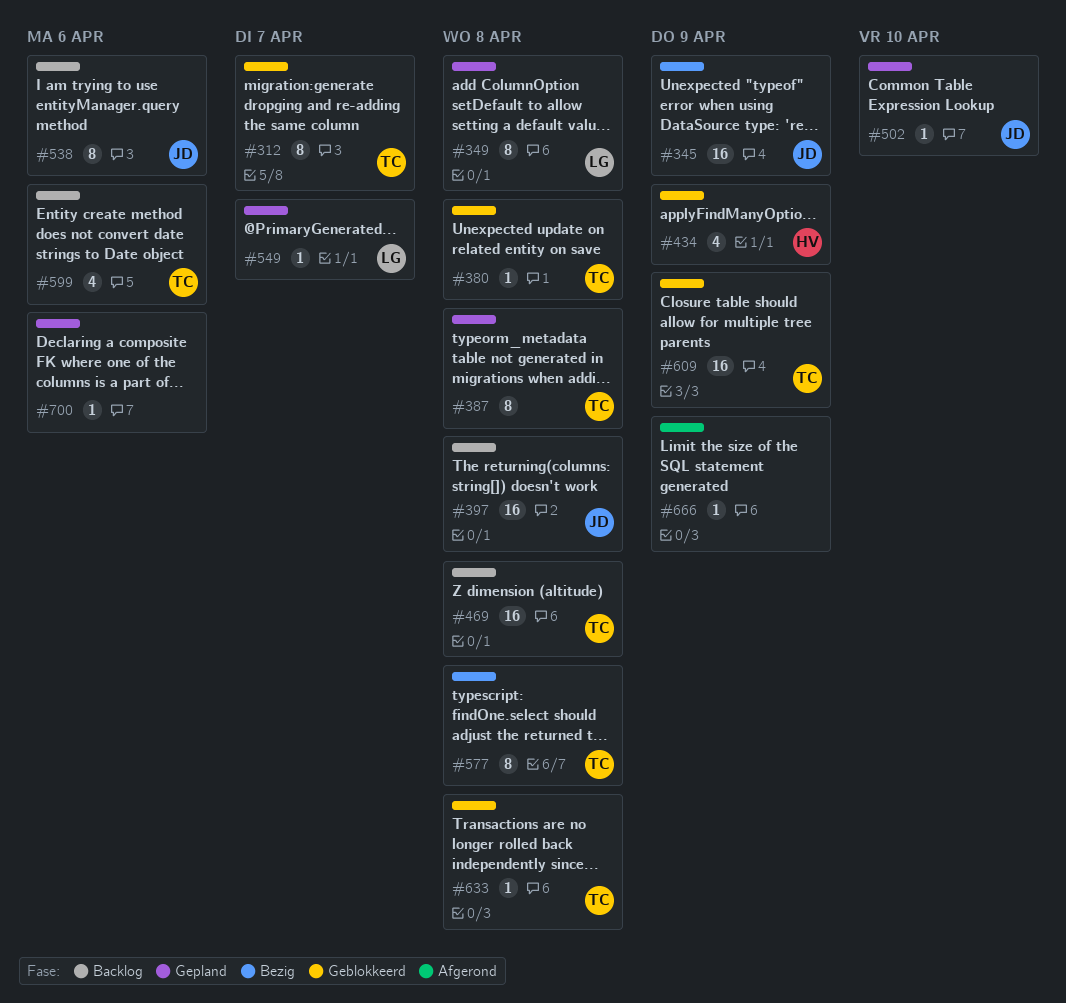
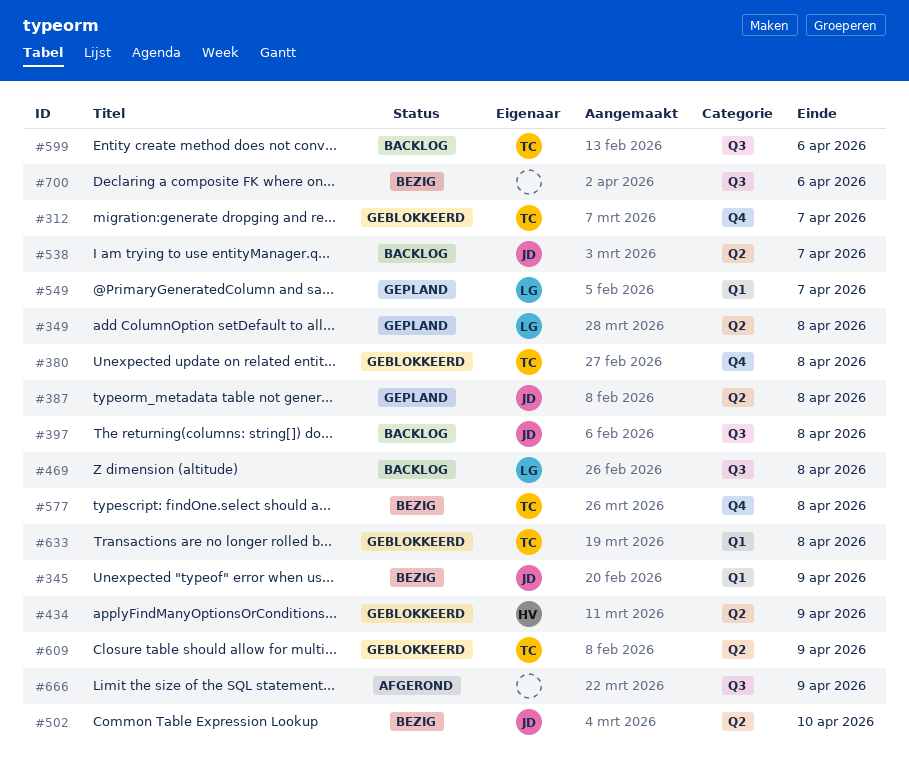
#387, owner: TC -> JD
#469, owner: TC -> LG
#502, status: Gepland -> Bezig
#538, due: Apr 6 -> Apr 7
#700, status: Gepland -> Bezig

